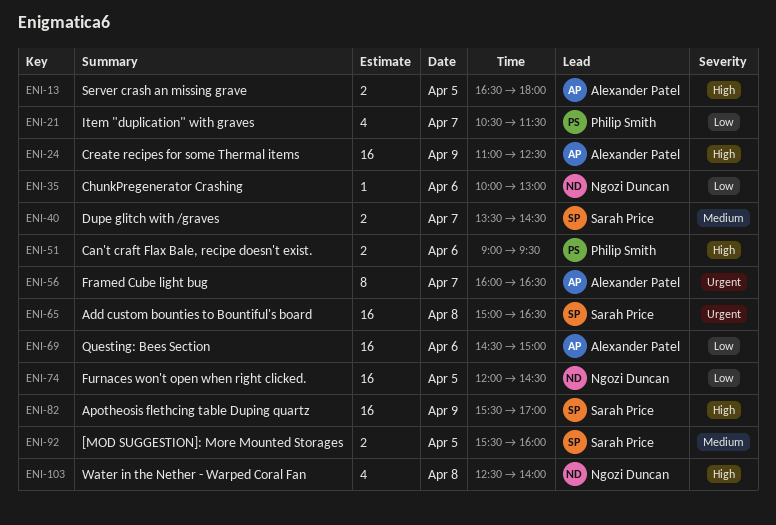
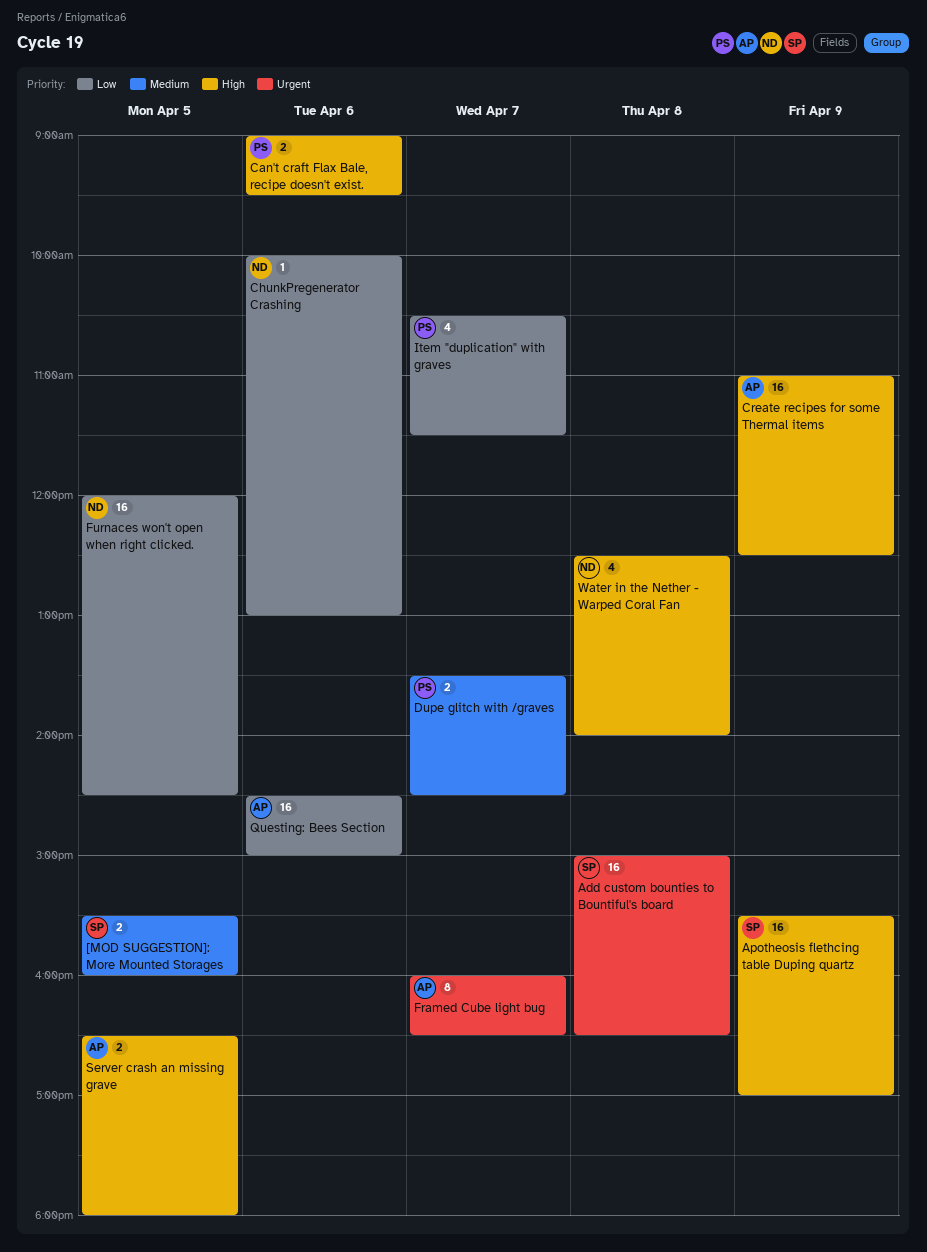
Dupe glitch with /graves, owner: Sarah Price -> Philip Smith

